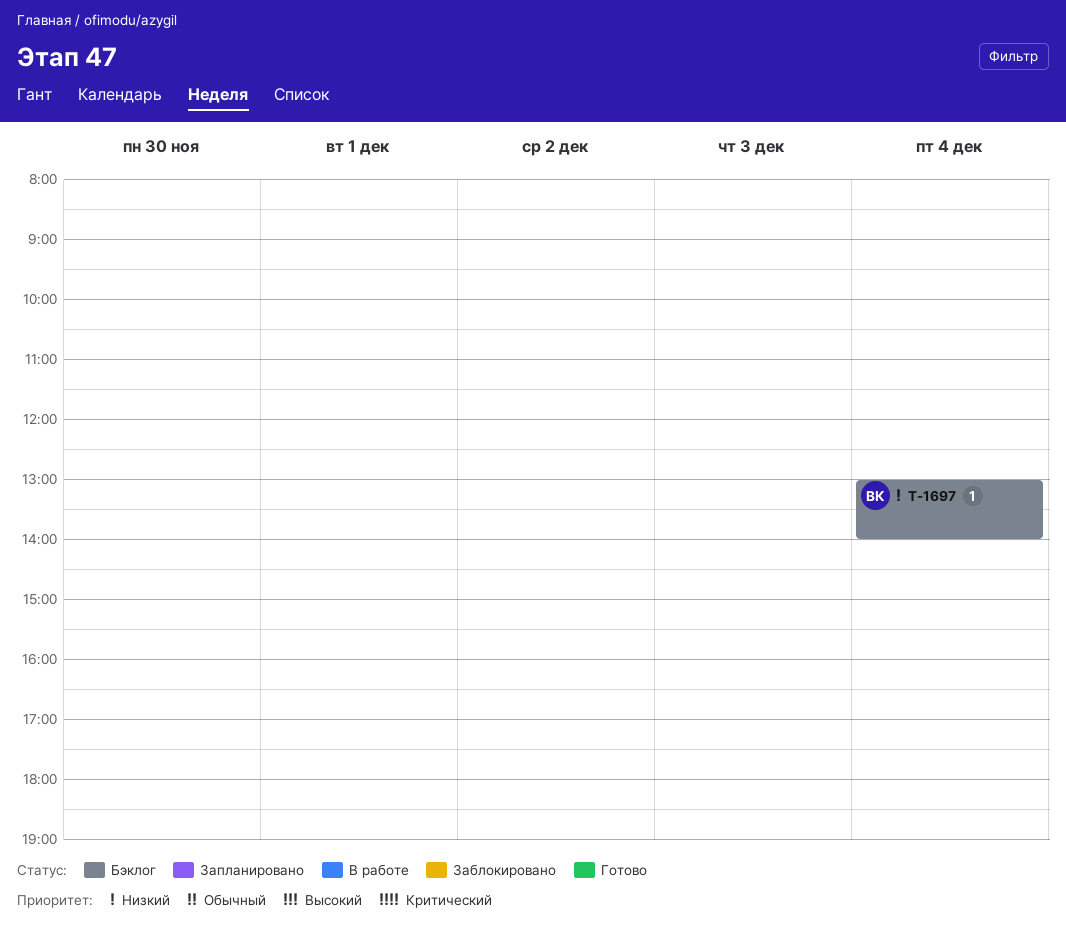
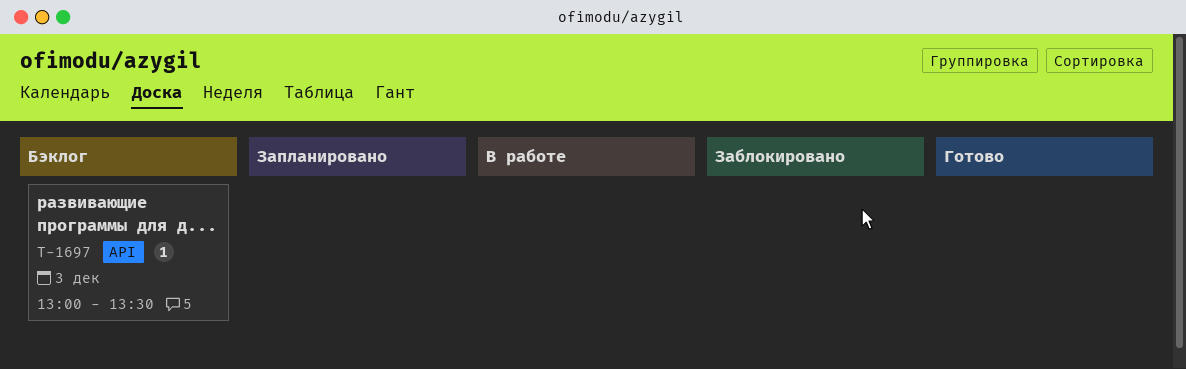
T-1697, day: Dec 4 -> Dec 3
T-1697, ends: 14:00 -> 13:30

